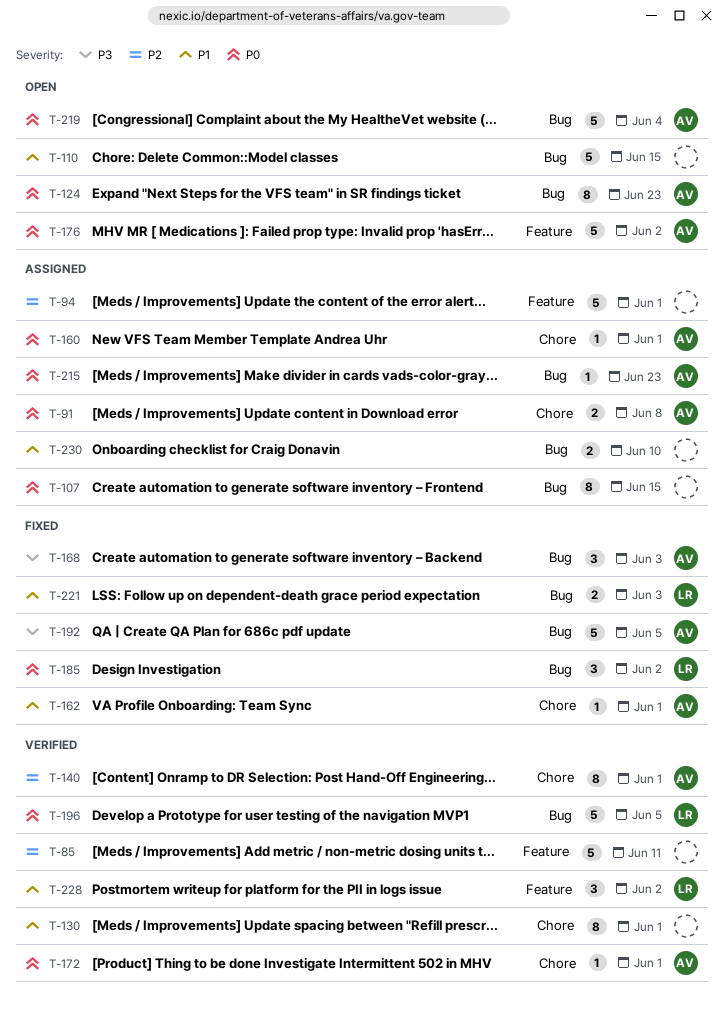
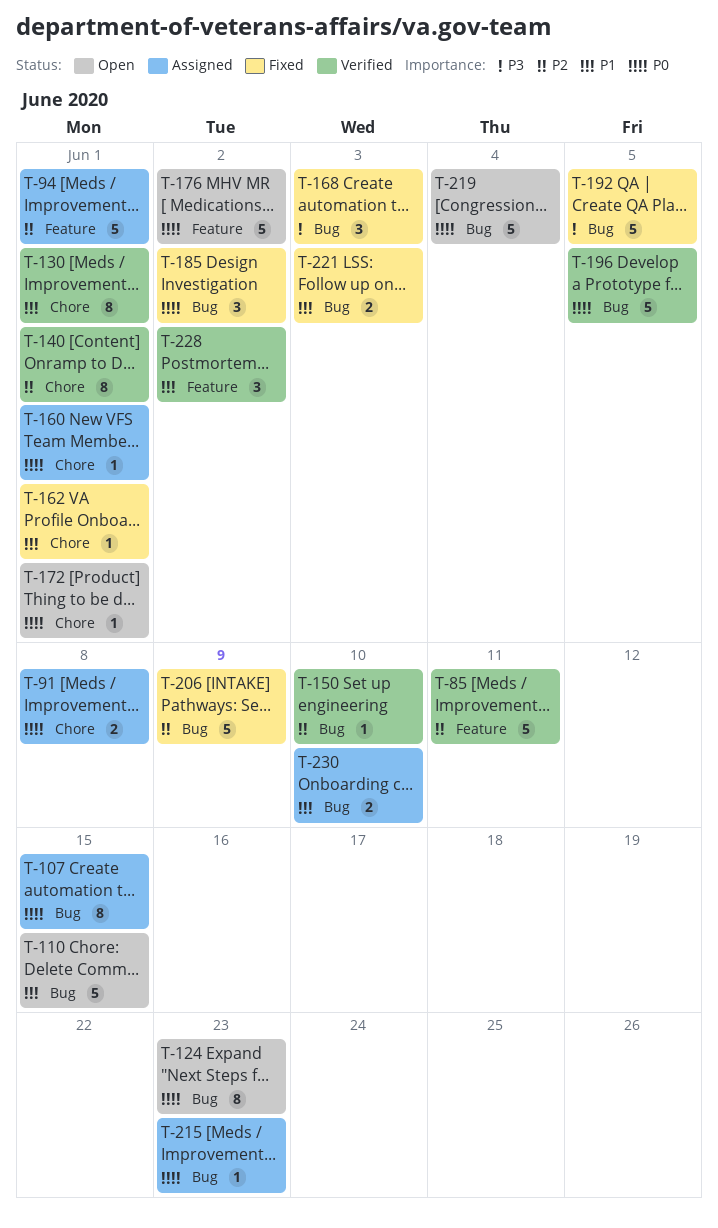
T-150: none -> present
T-172, status: Verified -> Open
T-206: none -> present

